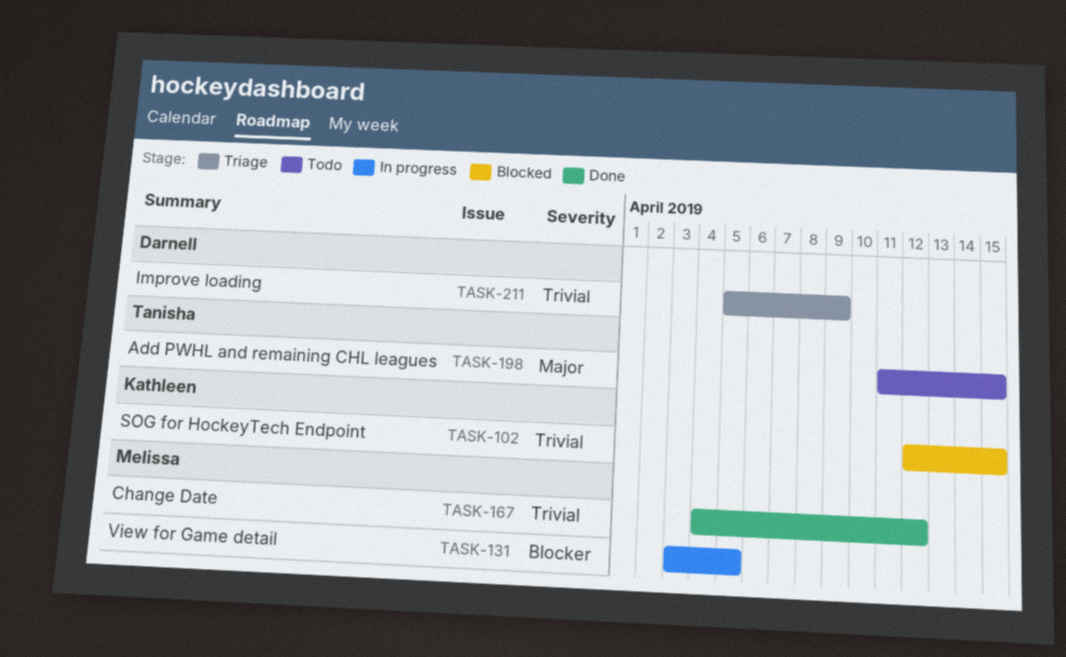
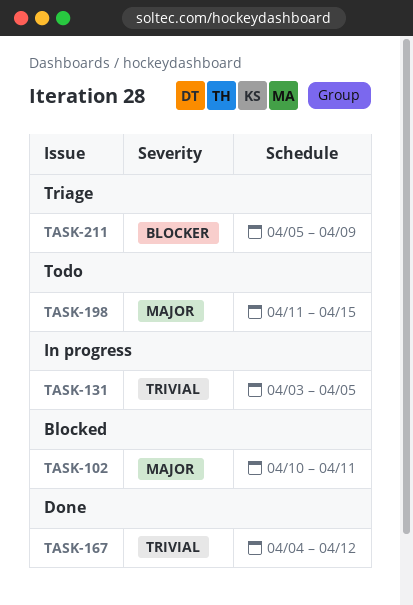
TASK-102, priority: Trivial -> Major
TASK-102, start: Apr 12 -> Apr 10
TASK-102, due: Apr 15 -> Apr 11
TASK-131, priority: Blocker -> Trivial
TASK-211, priority: Trivial -> Blocker

